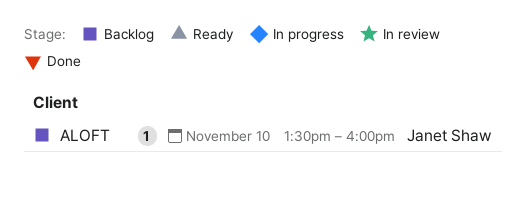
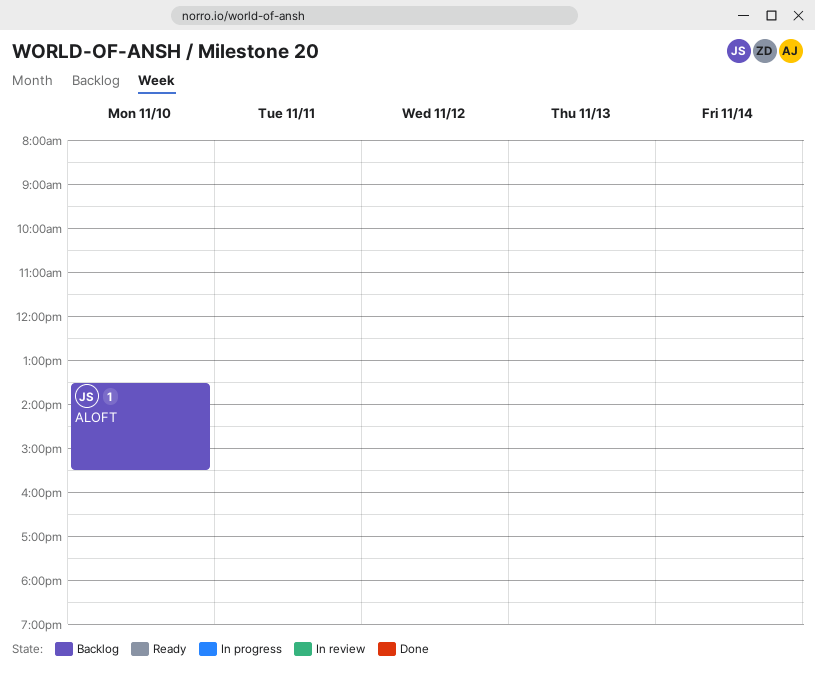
ALOFT, ends: 16:00 -> 15:30

